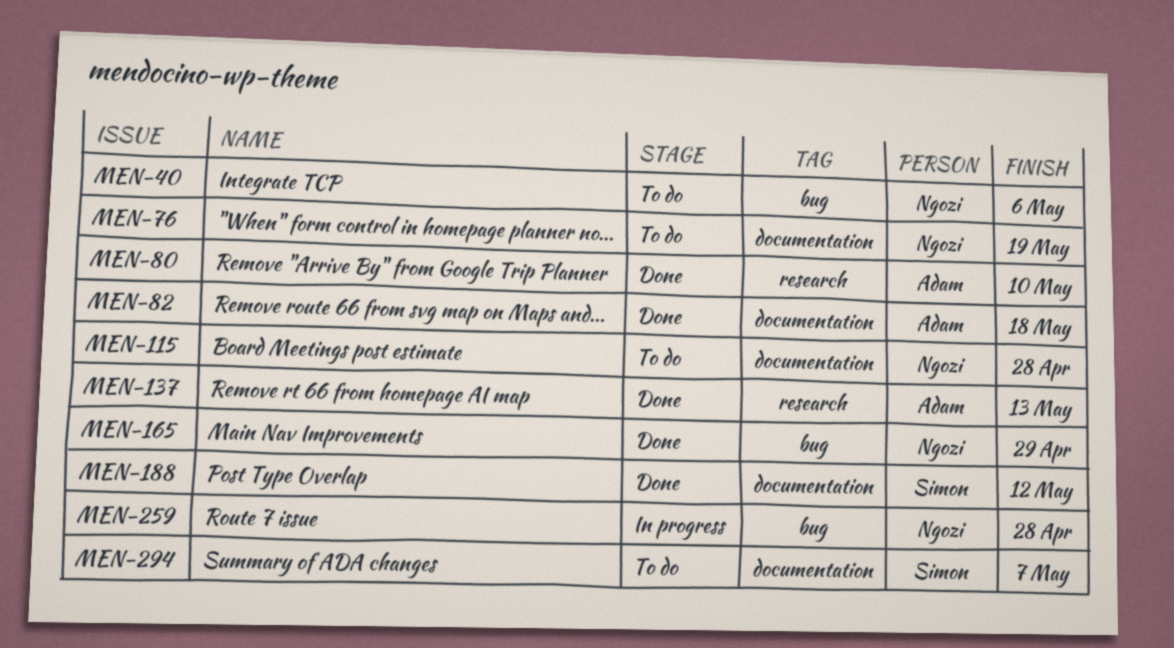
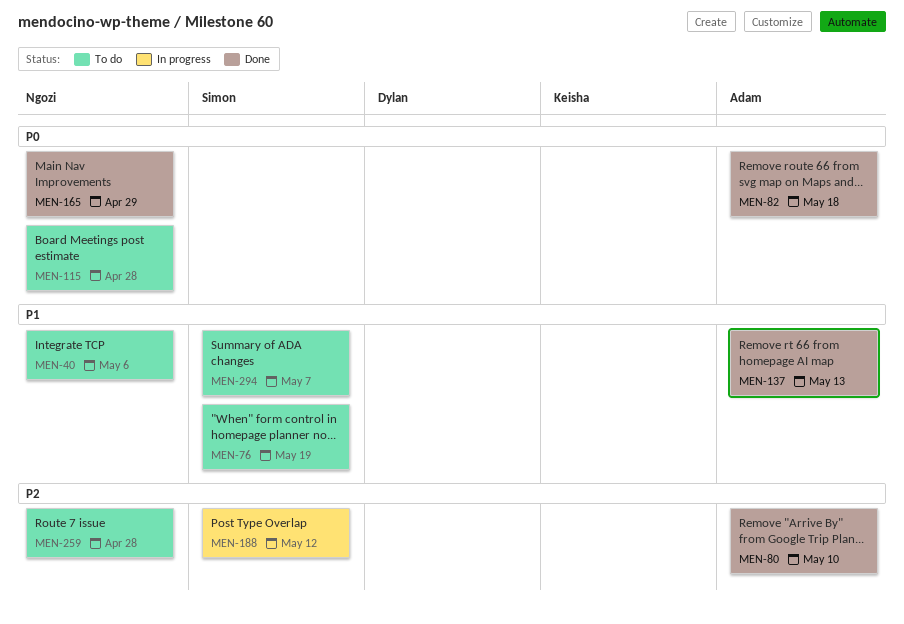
MEN-76, owner: Ngozi -> Simon
MEN-188, status: Done -> In progress
MEN-259, status: In progress -> To do

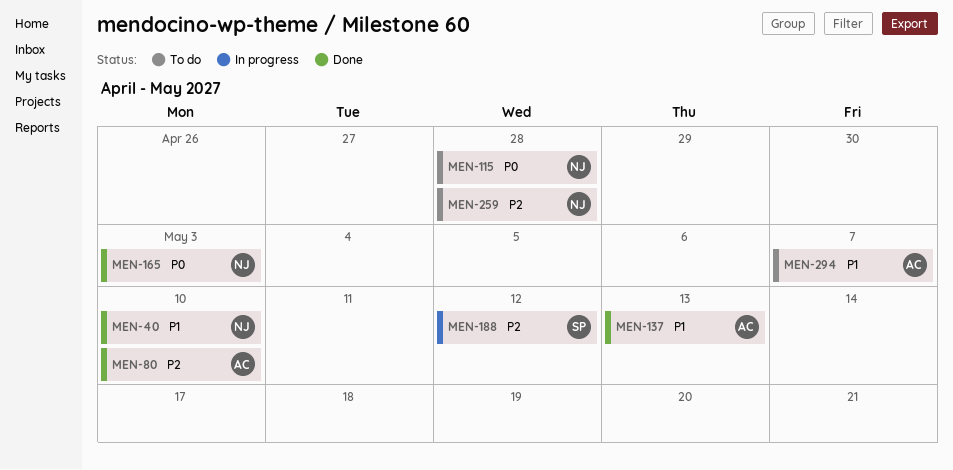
MEN-40, status: To do -> Done
MEN-40, due: May 6 -> May 10
MEN-76: present -> none
MEN-82: present -> none
MEN-165, due: Apr 29 -> May 3
MEN-294, owner: Simon -> Adam

